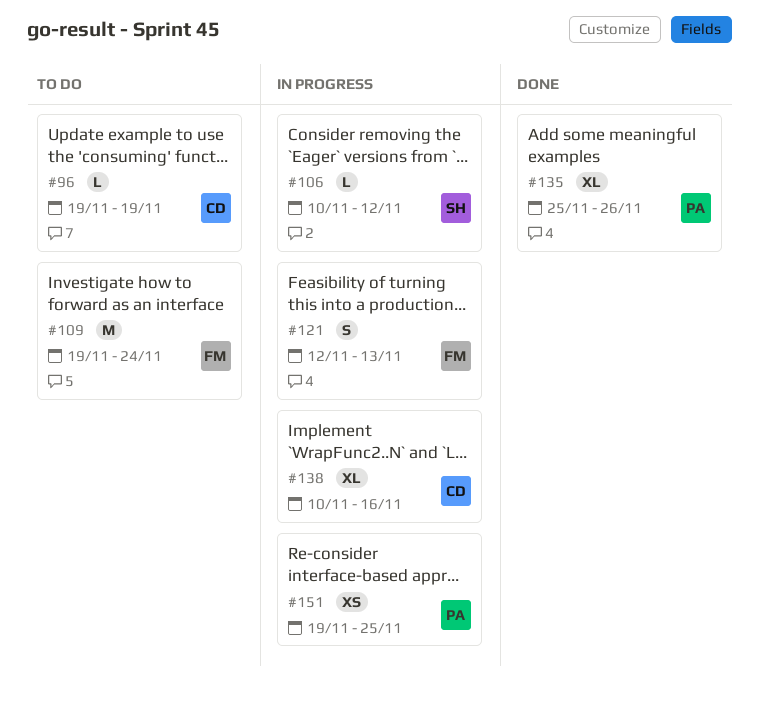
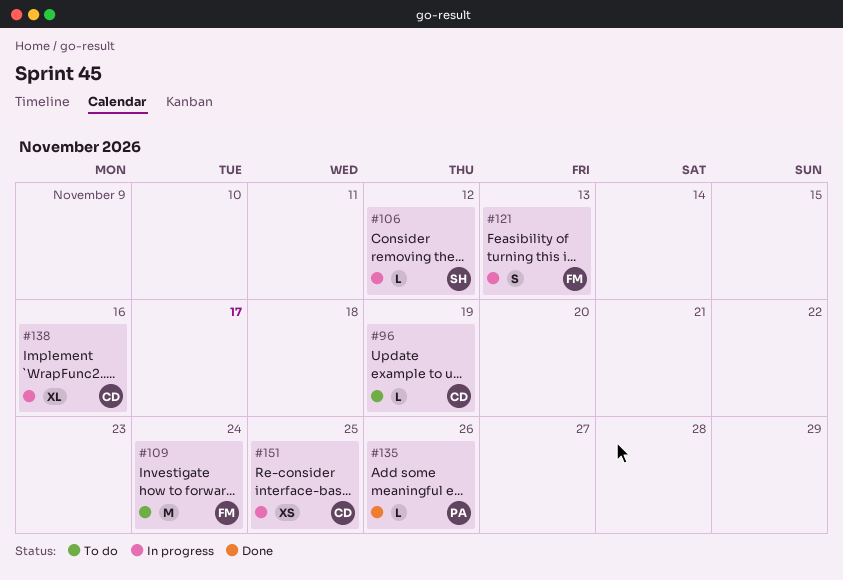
#135, estimate: XL -> L
#151, owner: PA -> CD

